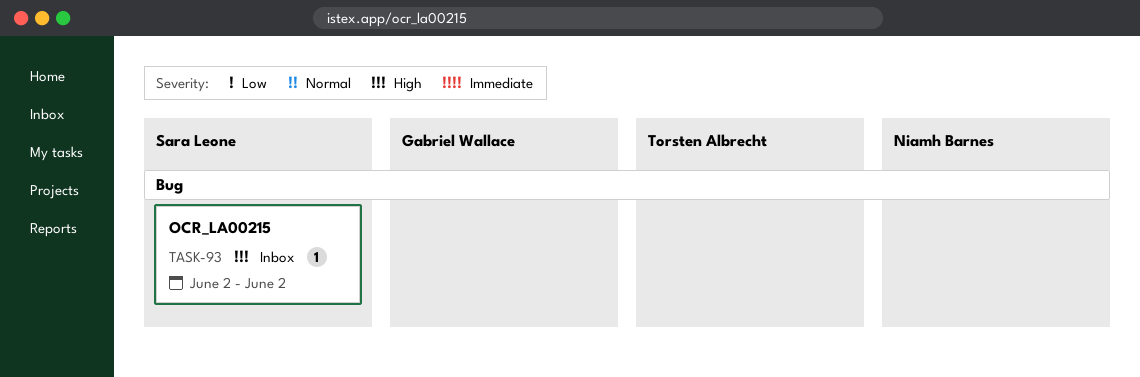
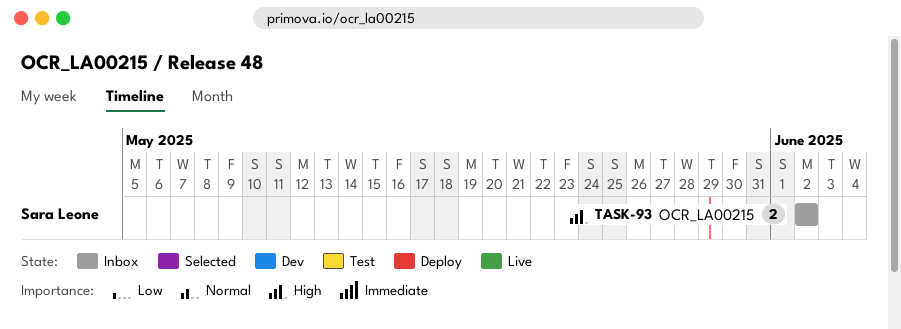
TASK-93, estimate: 1 -> 2

